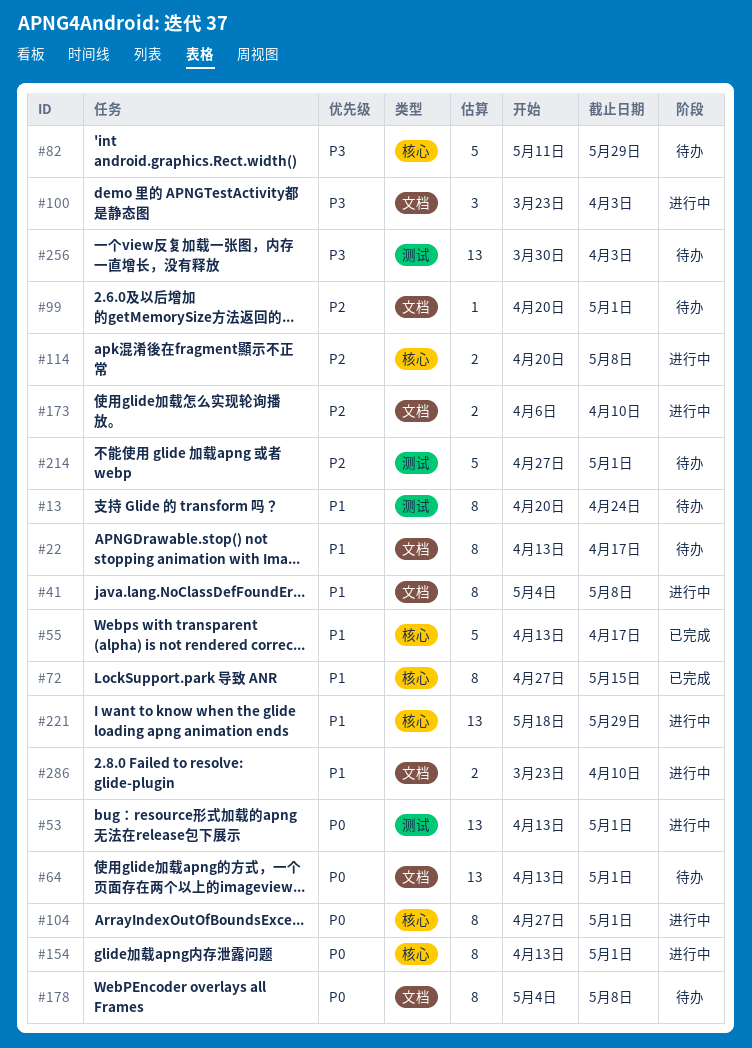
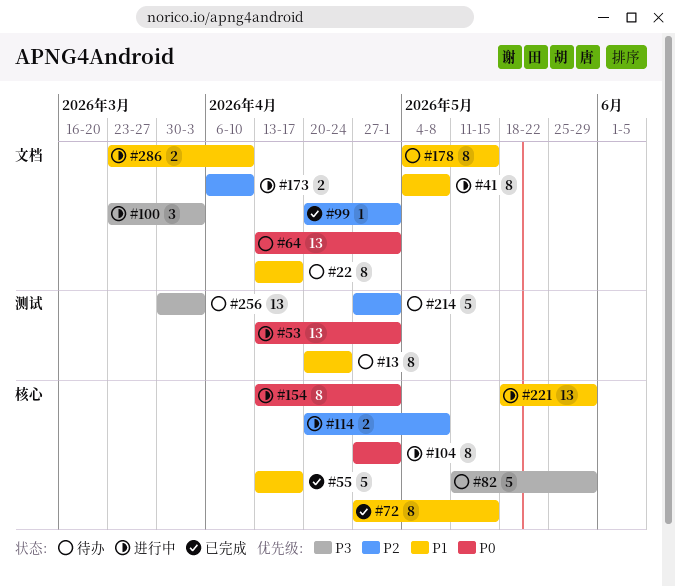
#99, status: 待办 -> 已完成
#178, priority: P0 -> P1
#178, due: May 8 -> May 15

